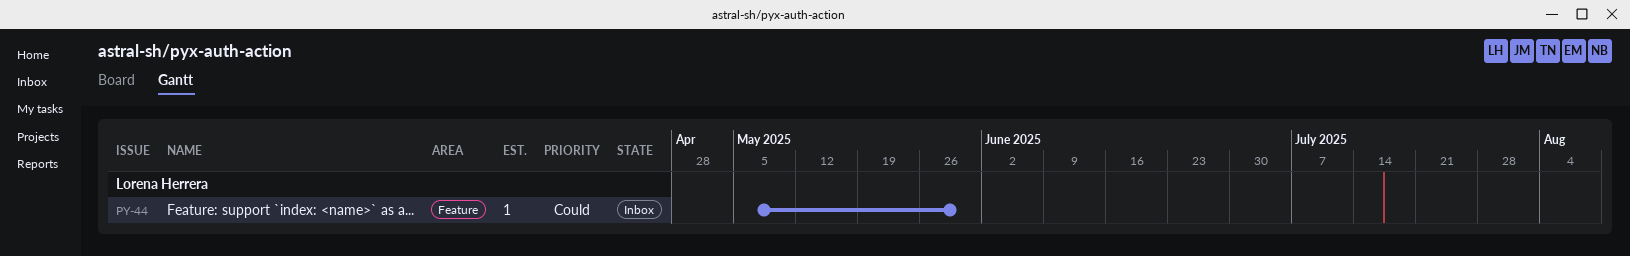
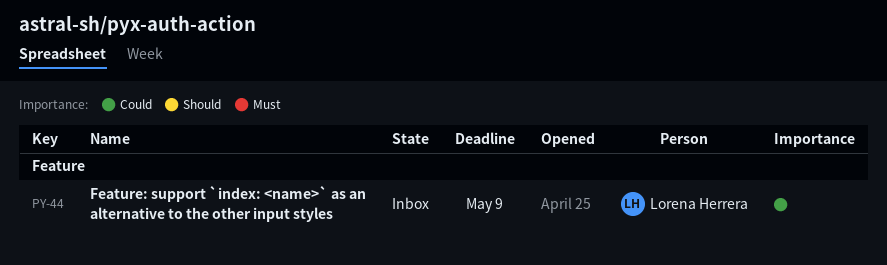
PY-44, due: May 30 -> May 9

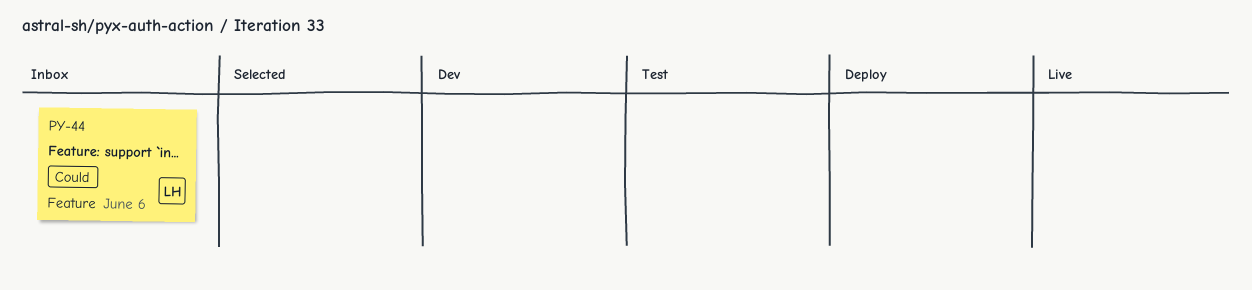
PY-44, due: May 9 -> Jun 6

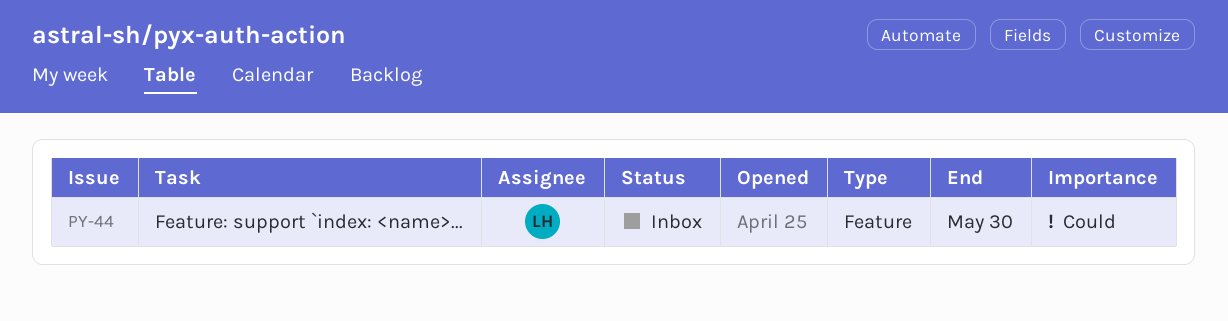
PY-44, due: Jun 6 -> May 30

